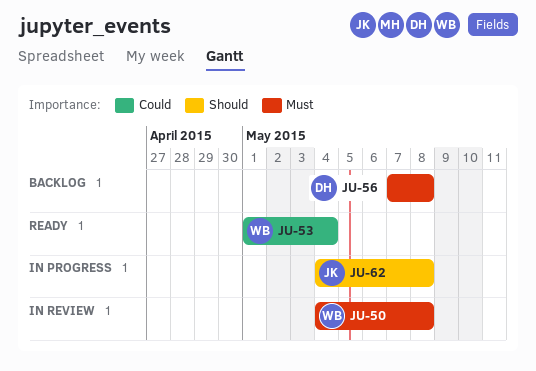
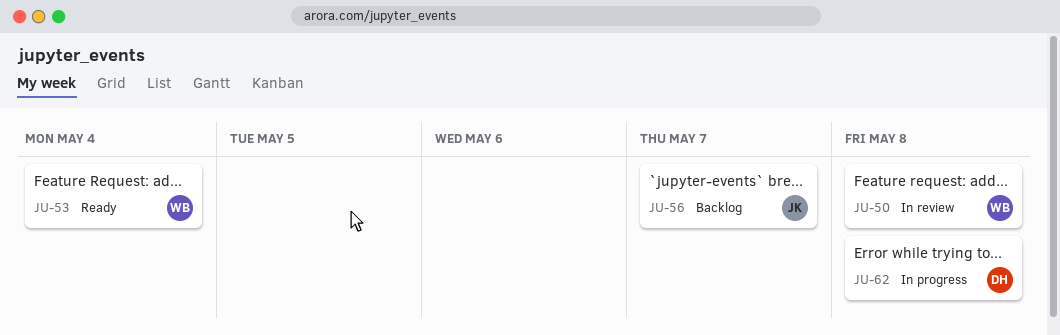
JU-56, owner: DH -> JK
JU-56, due: May 8 -> May 7
JU-62, owner: JK -> DH

